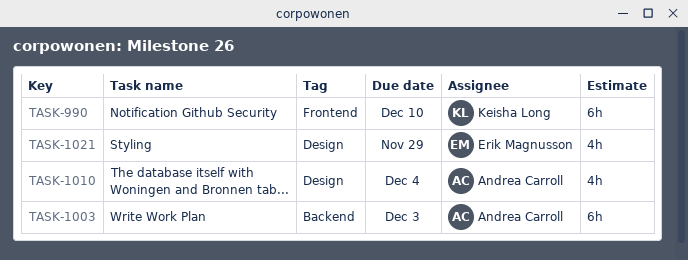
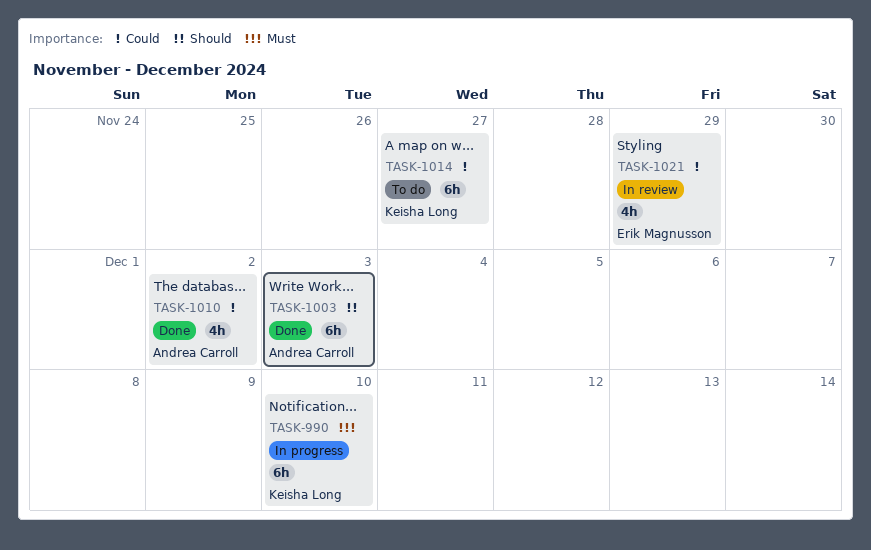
TASK-1010, due: Dec 4 -> Dec 2
TASK-1014: none -> present

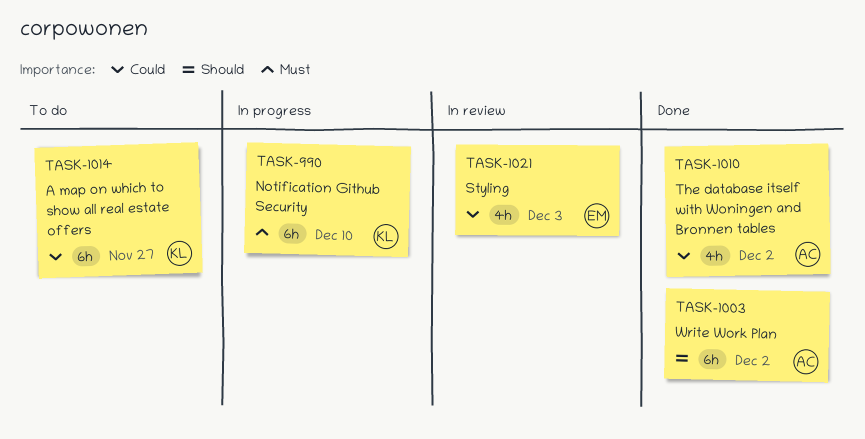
TASK-1003, due: Dec 3 -> Dec 2
TASK-1021, due: Nov 29 -> Dec 3

